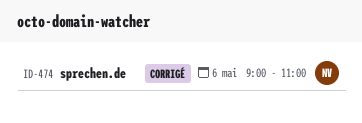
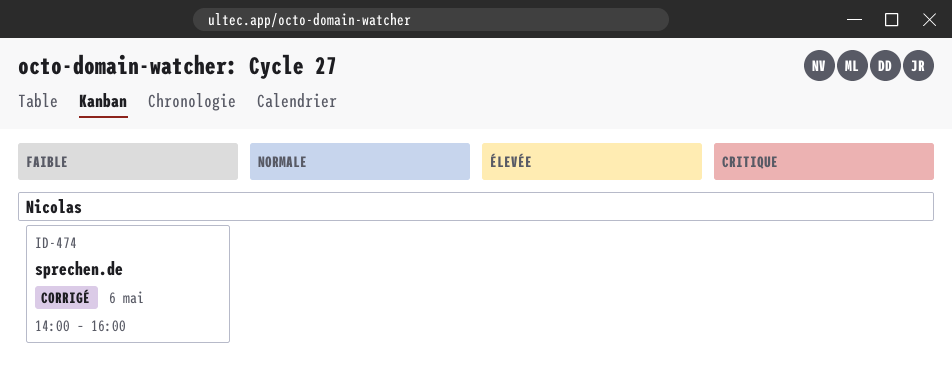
ID-474, begins: 09:00 -> 14:00
ID-474, ends: 11:00 -> 16:00

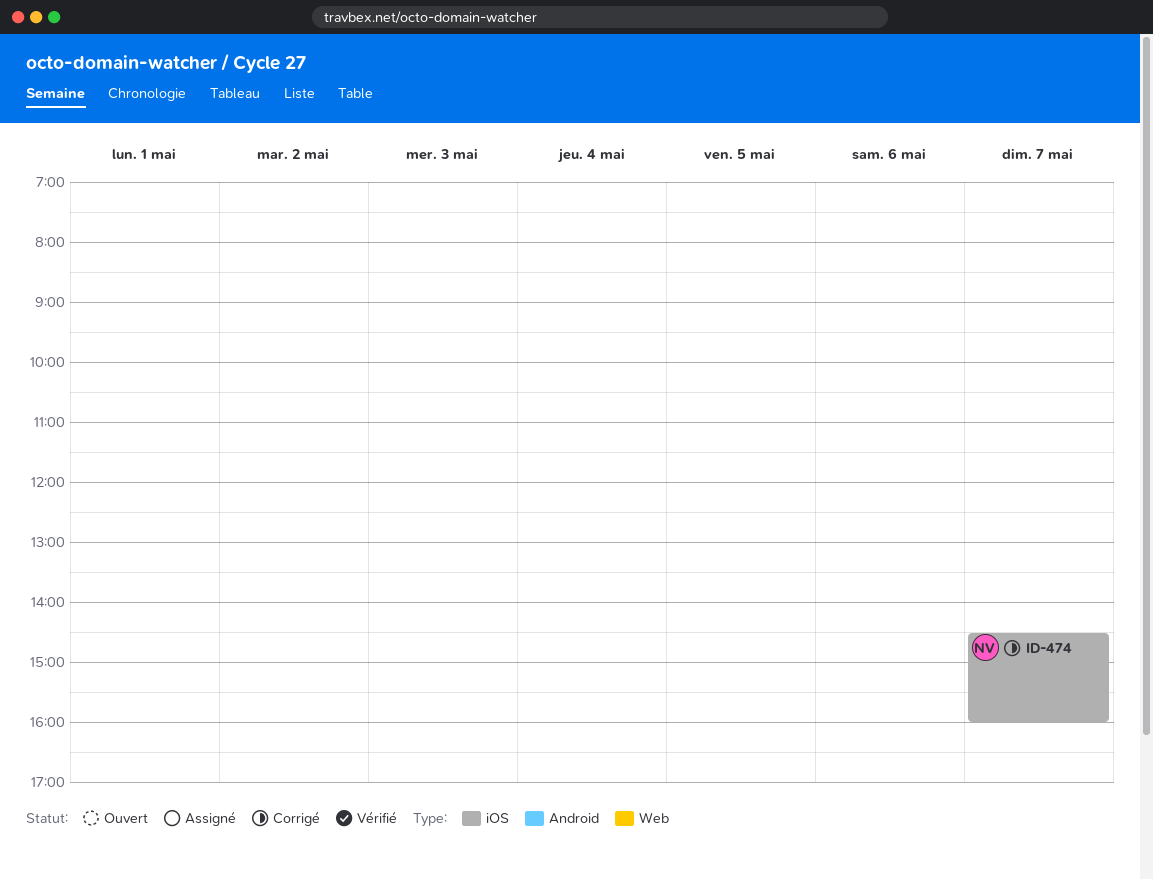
ID-474, day: May 6 -> May 7
ID-474, begins: 14:00 -> 14:30

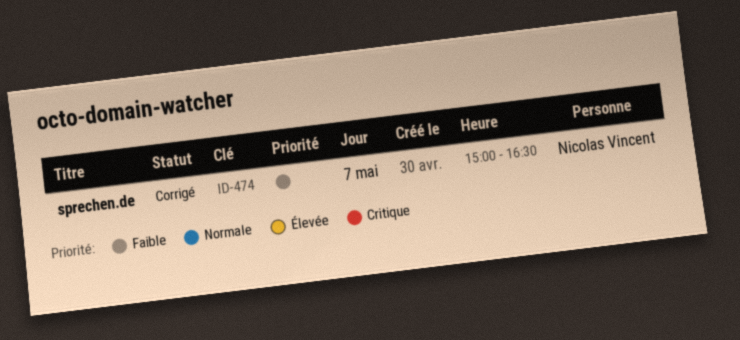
ID-474, begins: 14:30 -> 15:00
ID-474, ends: 16:00 -> 16:30

